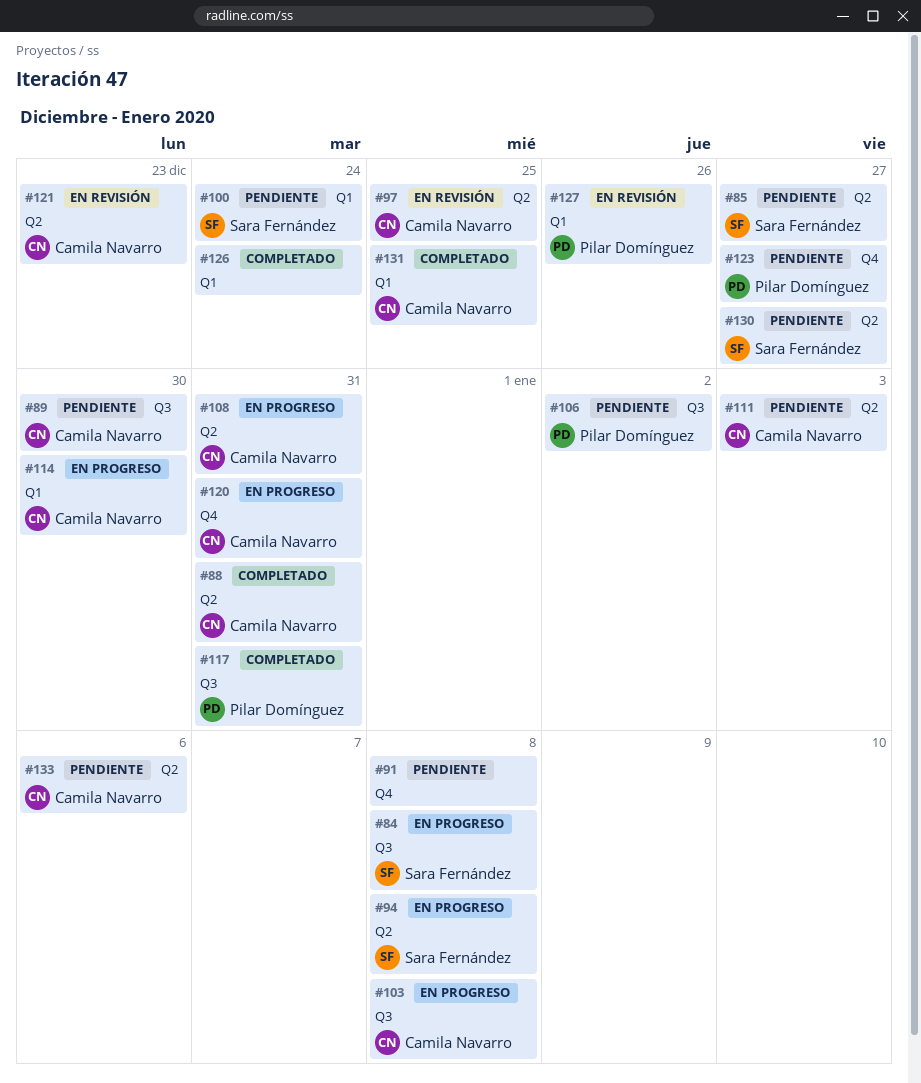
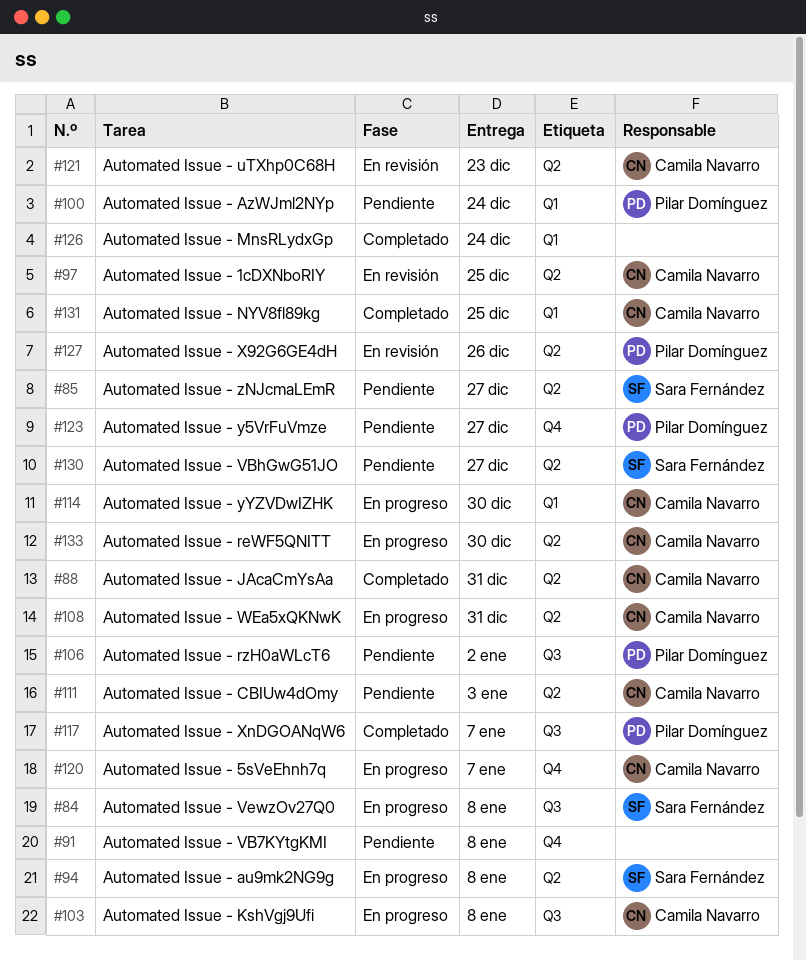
#89: present -> none
#100, owner: Sara Fernández -> Pilar Domínguez
#117, due: Dec 31 -> Jan 7
#120, due: Dec 31 -> Jan 7
#127, label: Q1 -> Q2
#133, status: Pendiente -> En progreso
#133, due: Jan 6 -> Dec 30

